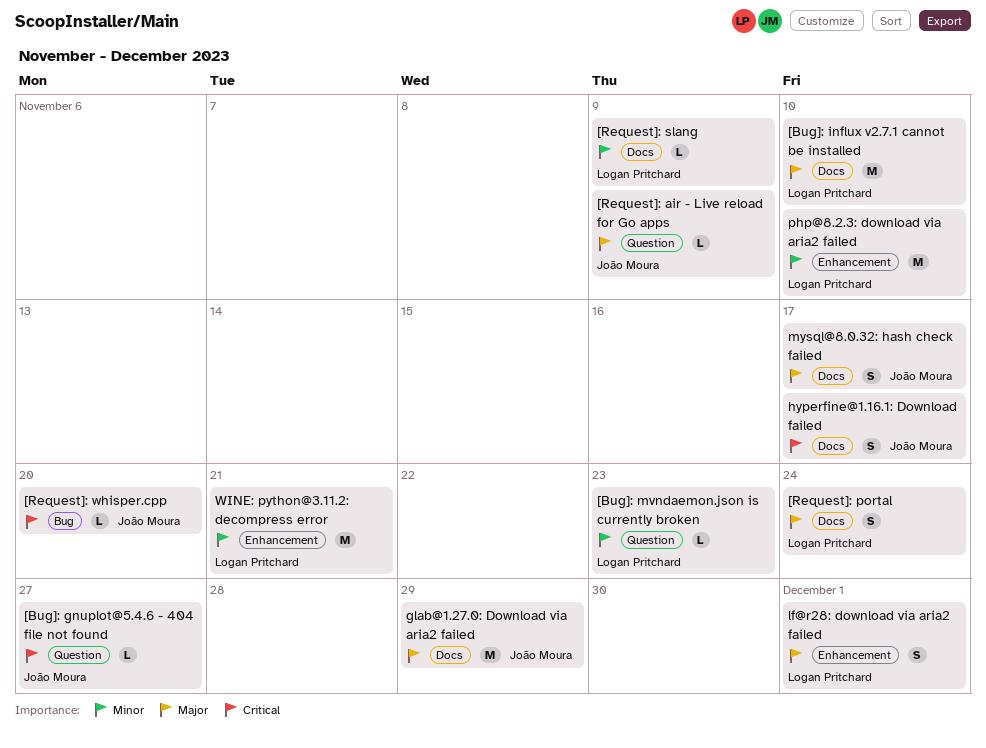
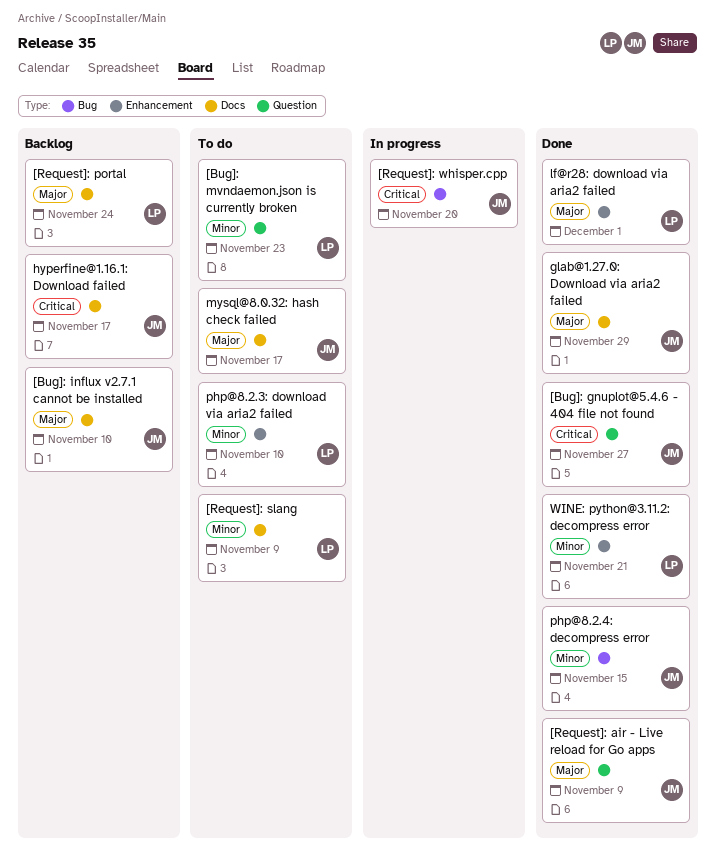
[Bug]: influx v2.7.1 cannot be installed, owner: Logan Pritchard -> João Moura
php@8.2.4: decompress error: none -> present

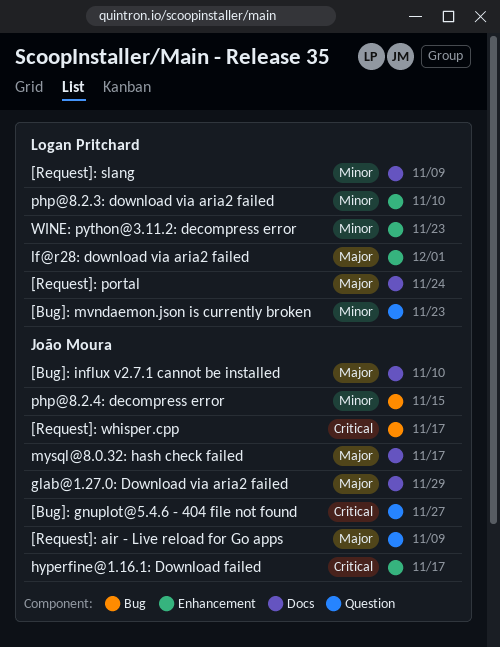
[Request]: whisper.cpp, due: Nov 20 -> Nov 17
hyperfine@1.16.1: Download failed, label: Docs -> Enhancement
WINE: python@3.11.2: decompress error, due: Nov 21 -> Nov 23

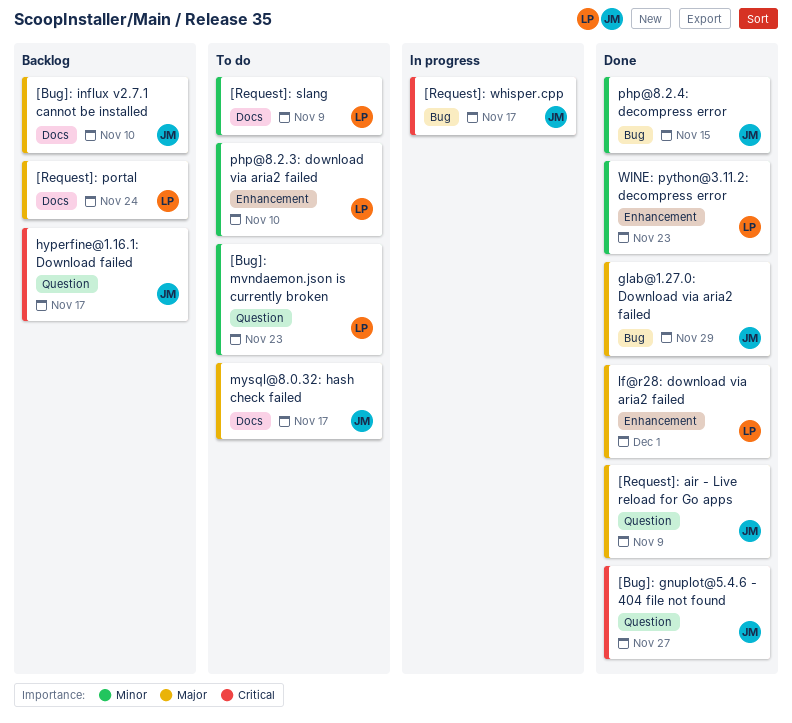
glab@1.27.0: Download via aria2 failed, label: Docs -> Bug
hyperfine@1.16.1: Download failed, label: Enhancement -> Question

